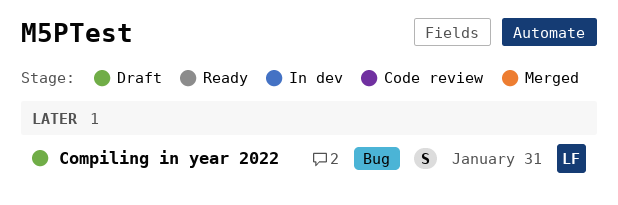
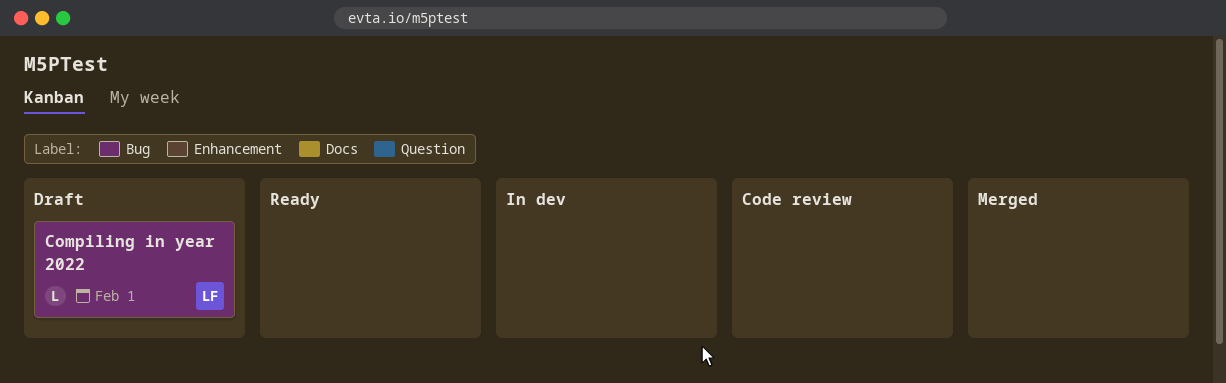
Compiling in year 2022, estimate: S -> L
Compiling in year 2022, due: Jan 31 -> Feb 1

